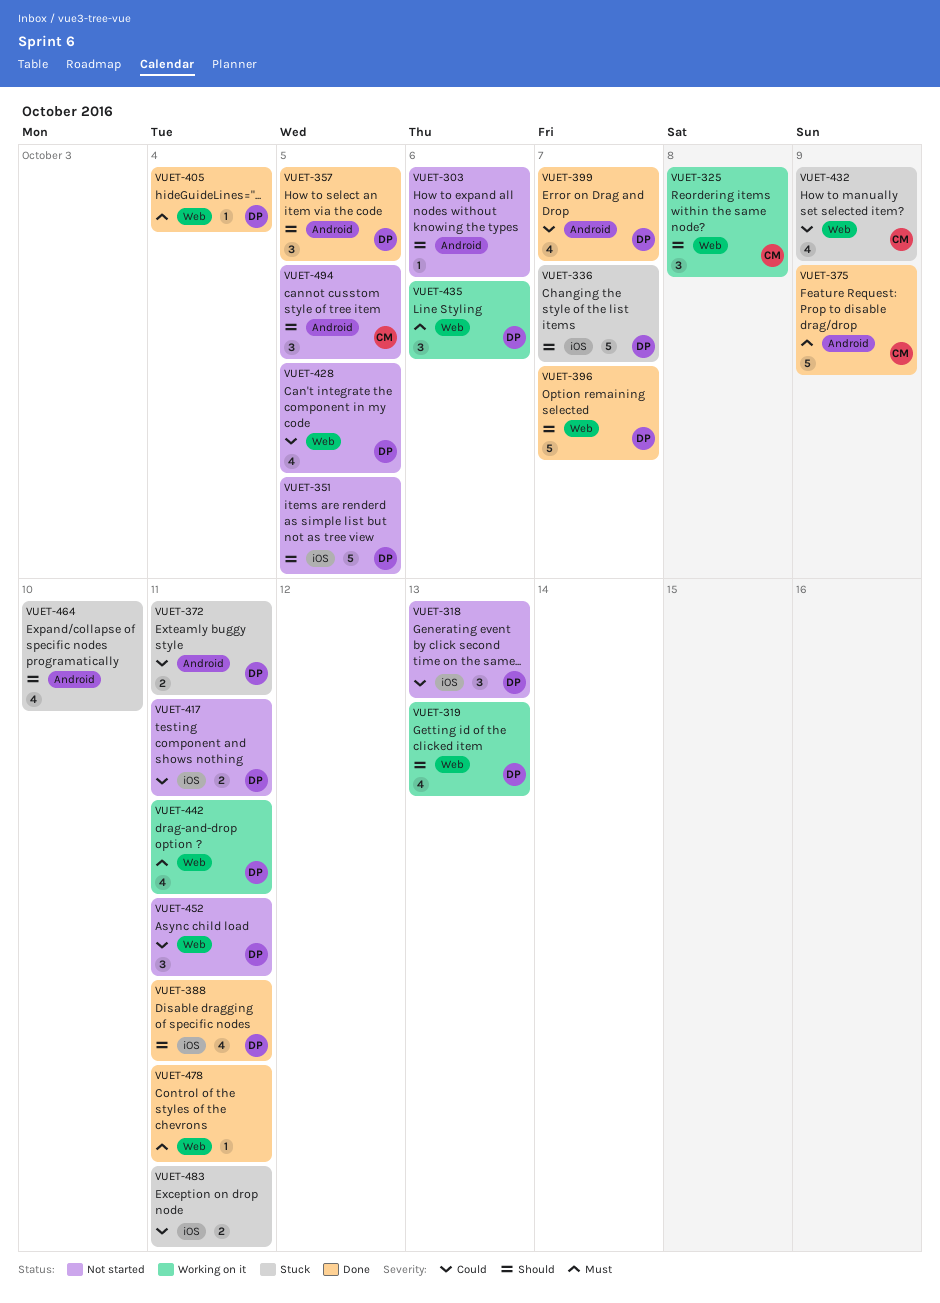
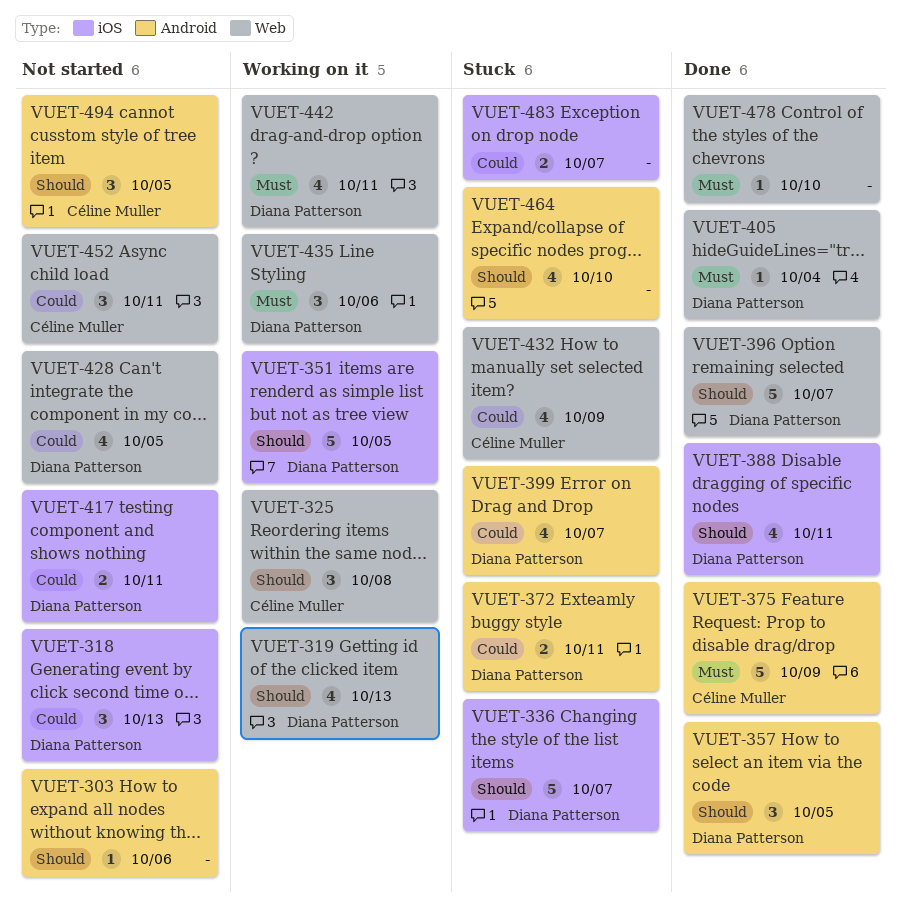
VUET-351, status: Not started -> Working on it
VUET-399, status: Done -> Stuck
VUET-452, owner: Diana Patterson -> Céline Muller
VUET-478, due: Oct 11 -> Oct 10
VUET-483, due: Oct 11 -> Oct 7

